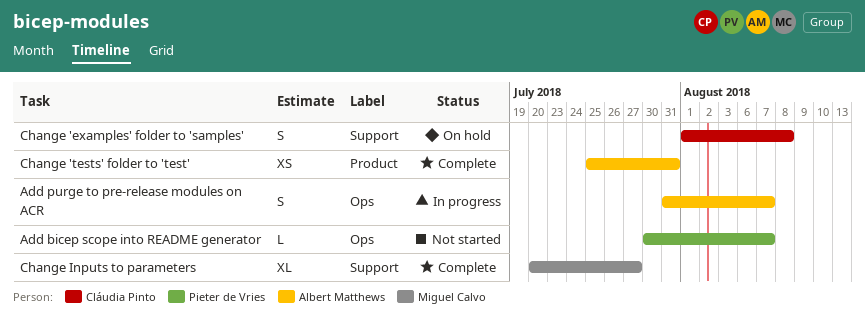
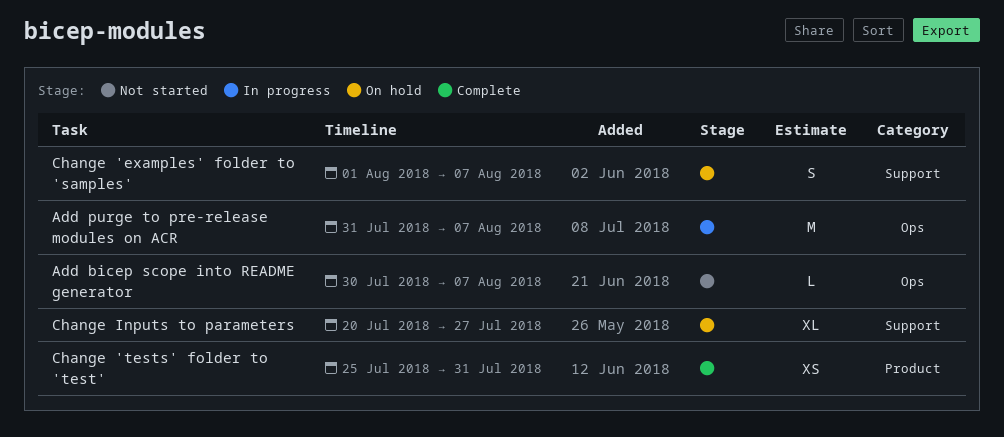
Add purge to pre-release modules on ACR, estimate: S -> M
Change 'examples' folder to 'samples', due: Aug 8 -> Aug 7
Change Inputs to parameters, status: Complete -> On hold

